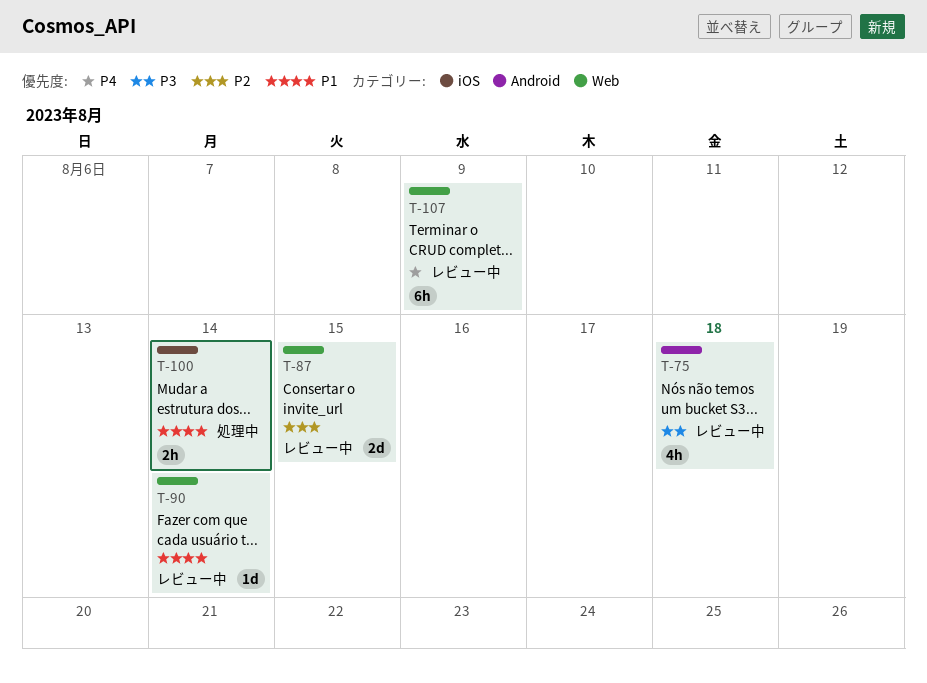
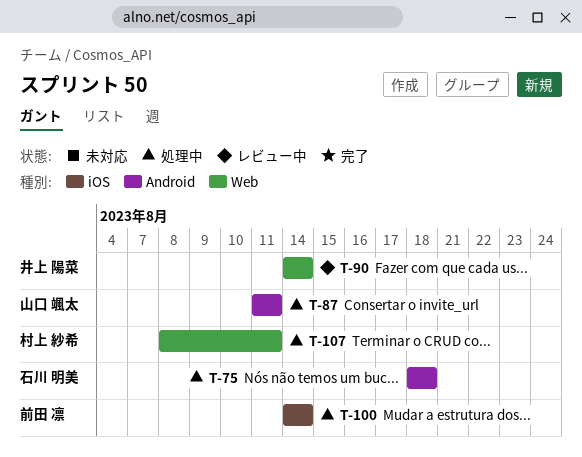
T-75, status: レビュー中 -> 処理中
T-87, status: レビュー中 -> 処理中
T-87, label: Web -> Android
T-87, due: Aug 15 -> Aug 11
T-107, status: レビュー中 -> 処理中
T-107, due: Aug 9 -> Aug 11

